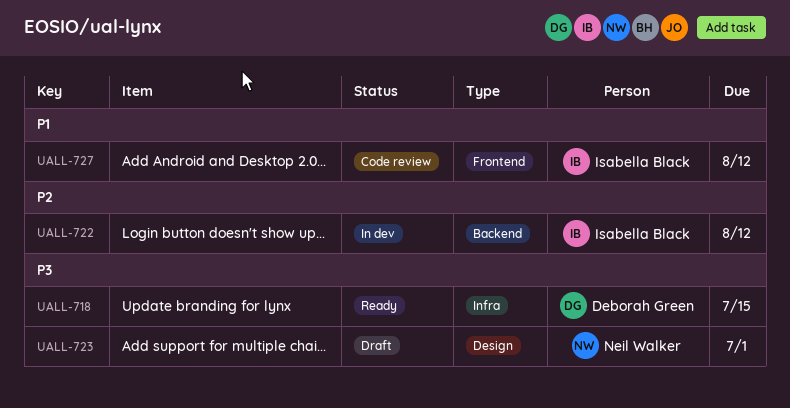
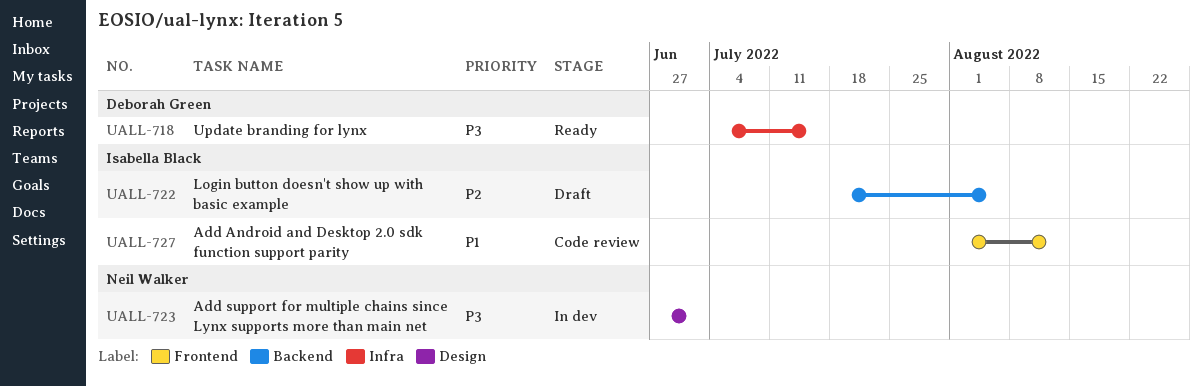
UALL-722, status: In dev -> Draft
UALL-722, due: Aug 12 -> Aug 5
UALL-723, status: Draft -> In dev

